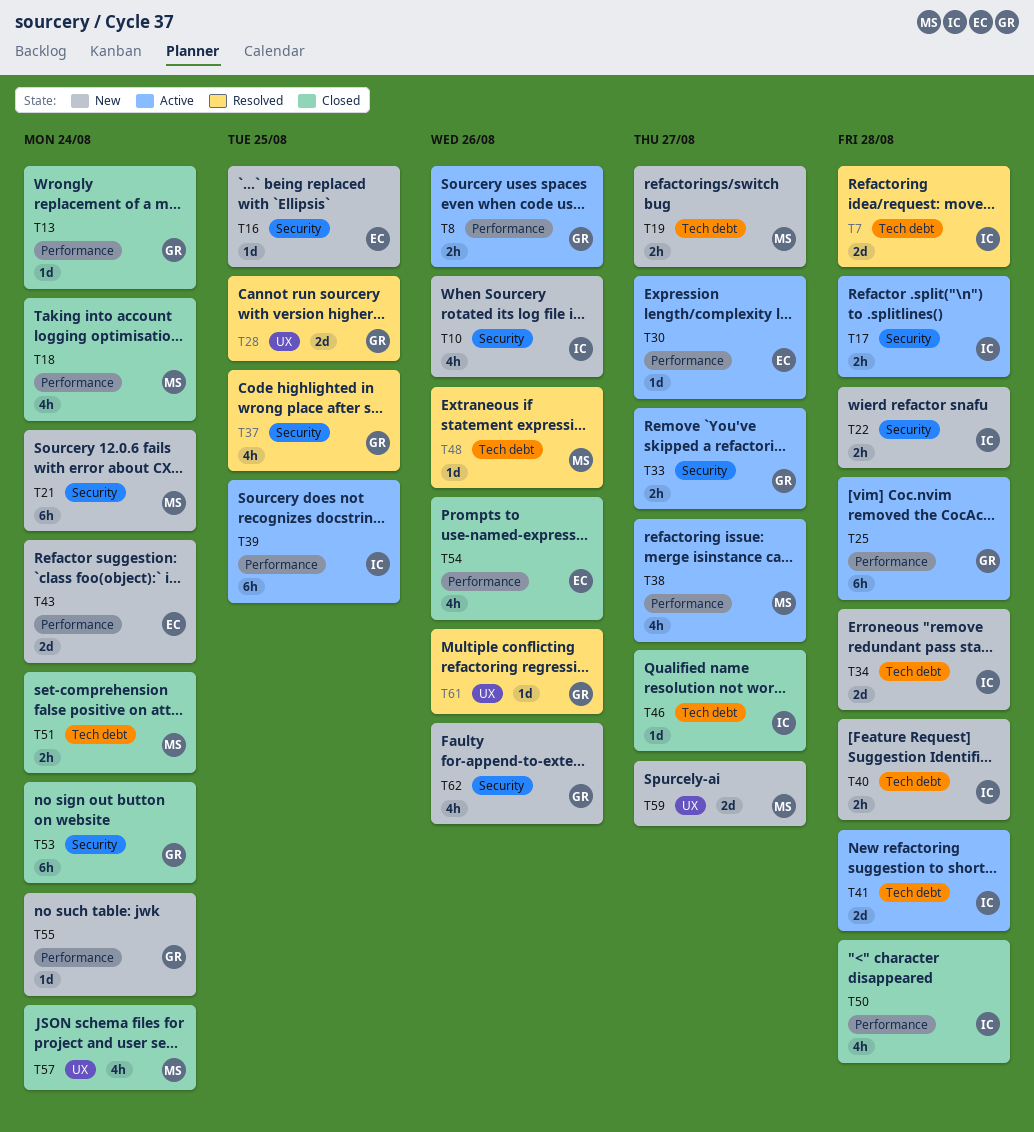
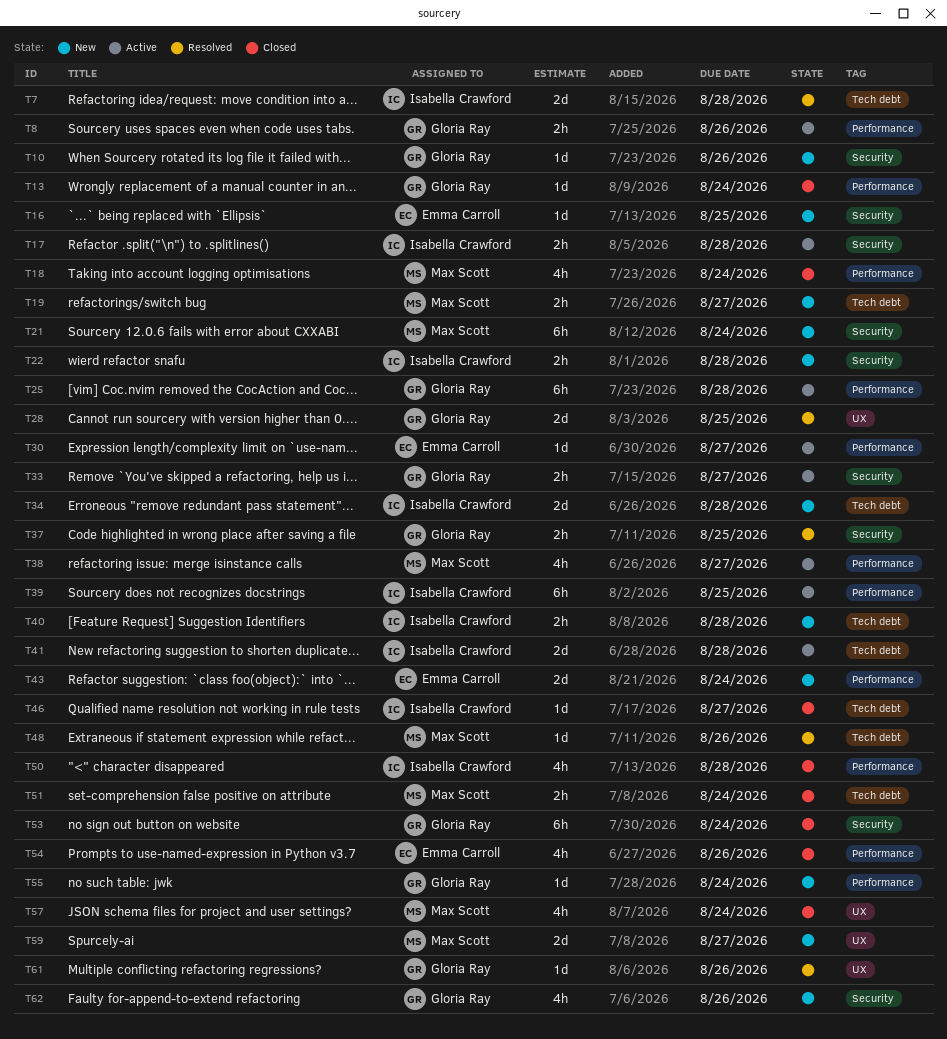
T10, owner: Isabella Crawford -> Gloria Ray
T10, estimate: 4h -> 1d
T37, estimate: 4h -> 2h

